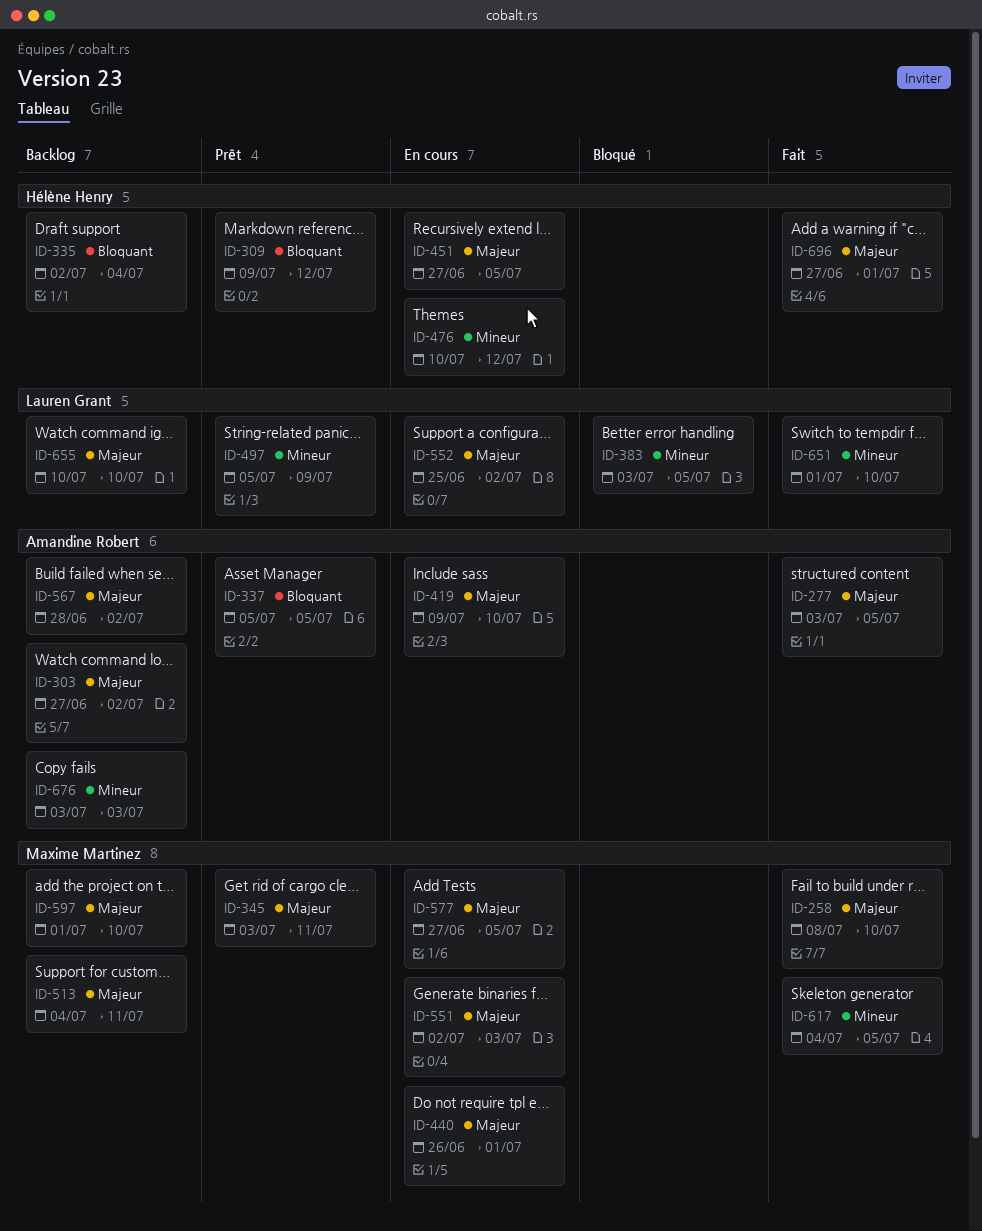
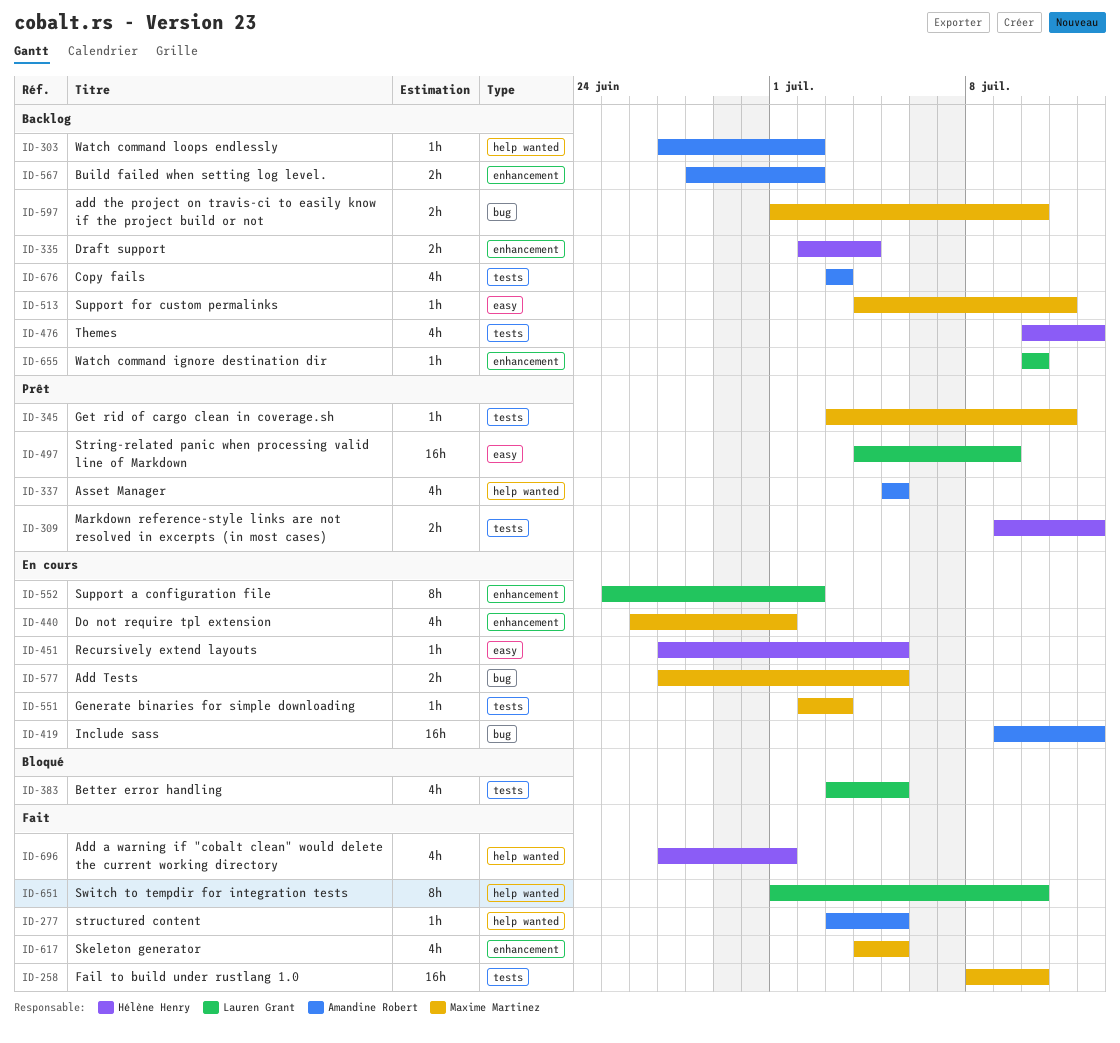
ID-419, due: Jul 10 -> Jul 12
ID-476, status: En cours -> Backlog
ID-497, start: Jul 5 -> Jul 4

